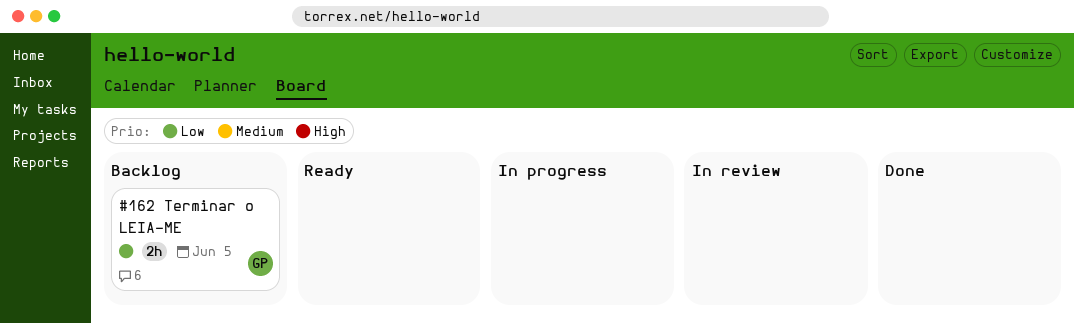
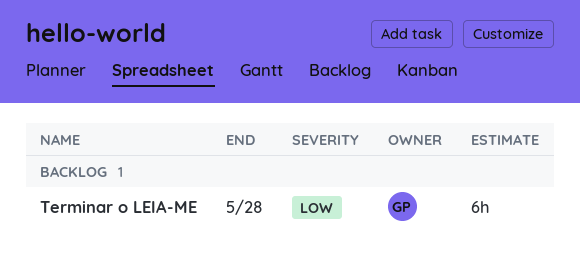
Terminar o LEIA-ME, estimate: 2h -> 6h
Terminar o LEIA-ME, due: Jun 5 -> May 28

